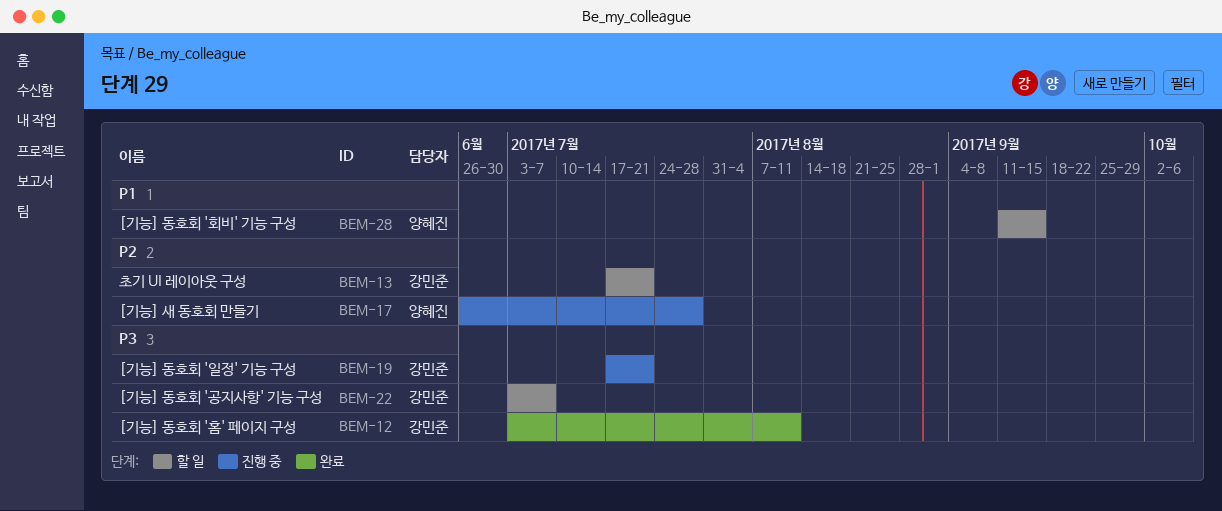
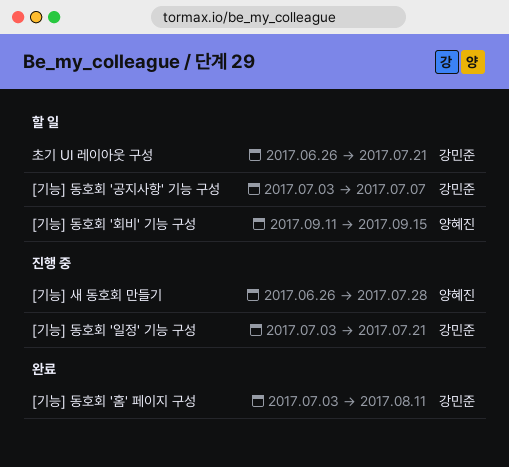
[기능] 동호회 '일정' 기능 구성, start: Jul 17 -> Jul 3
초기 UI 레이아웃 구성, start: Jul 17 -> Jun 26

